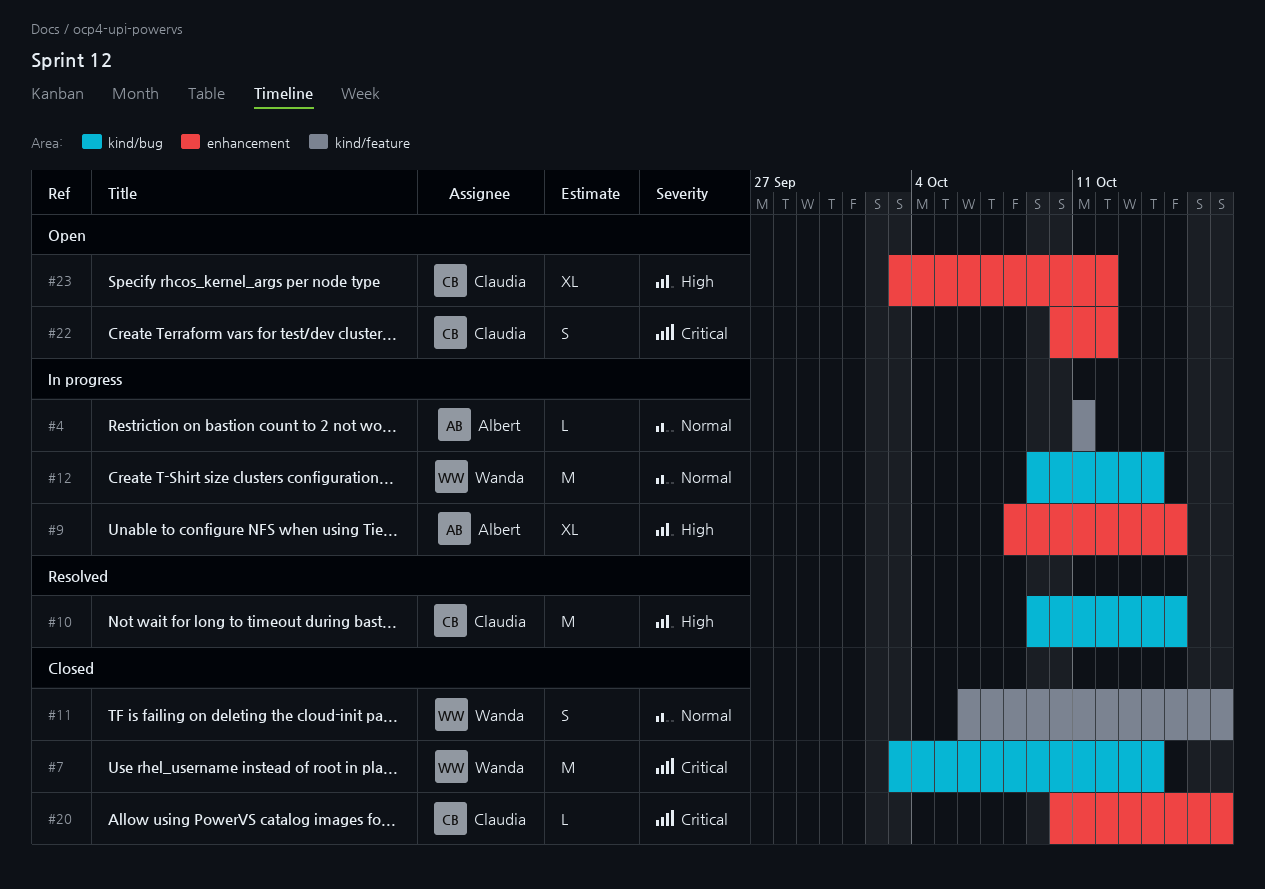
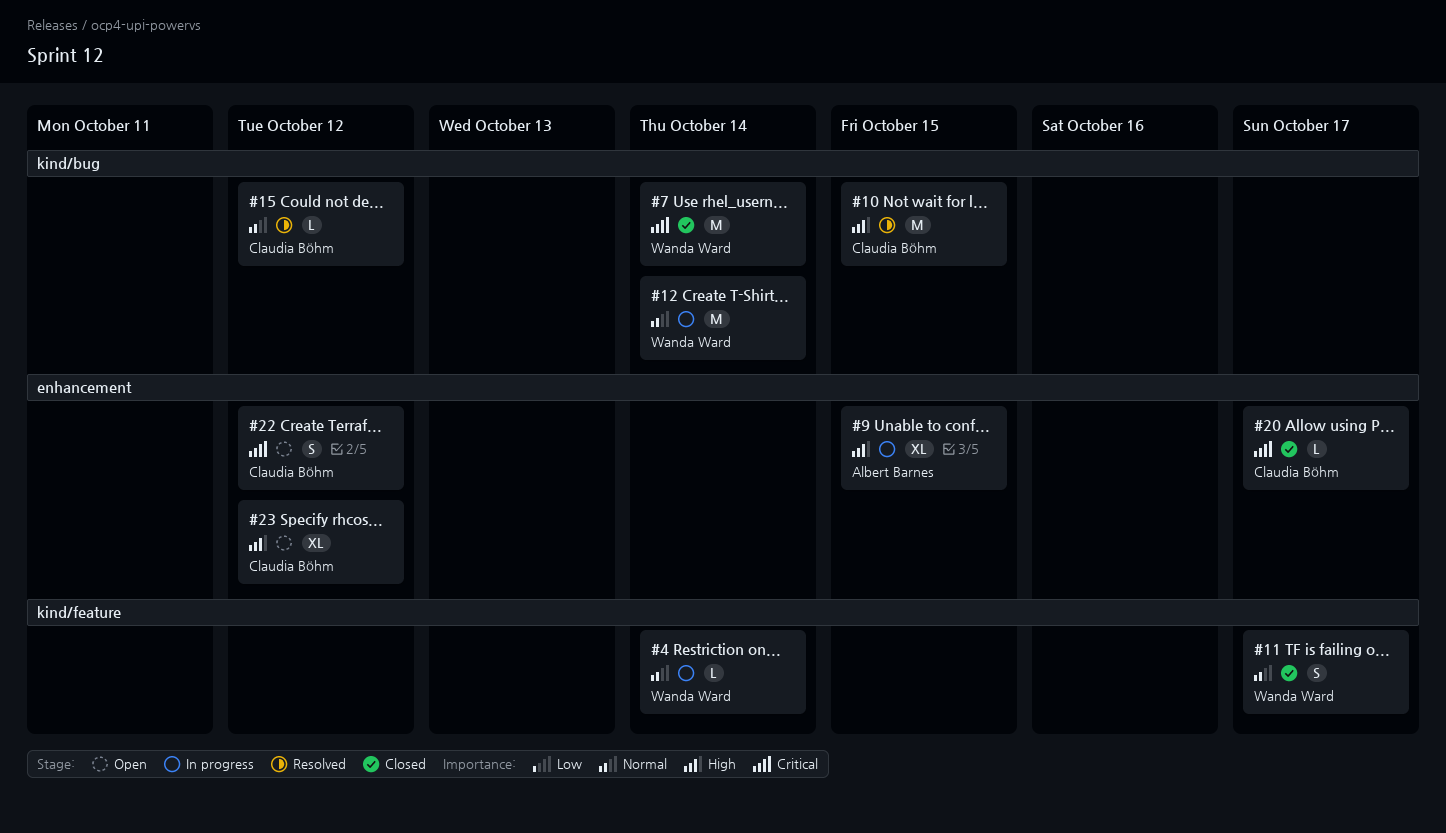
#4, owner: Albert Barnes -> Wanda Ward
#4, due: Oct 11 -> Oct 14
#15: none -> present

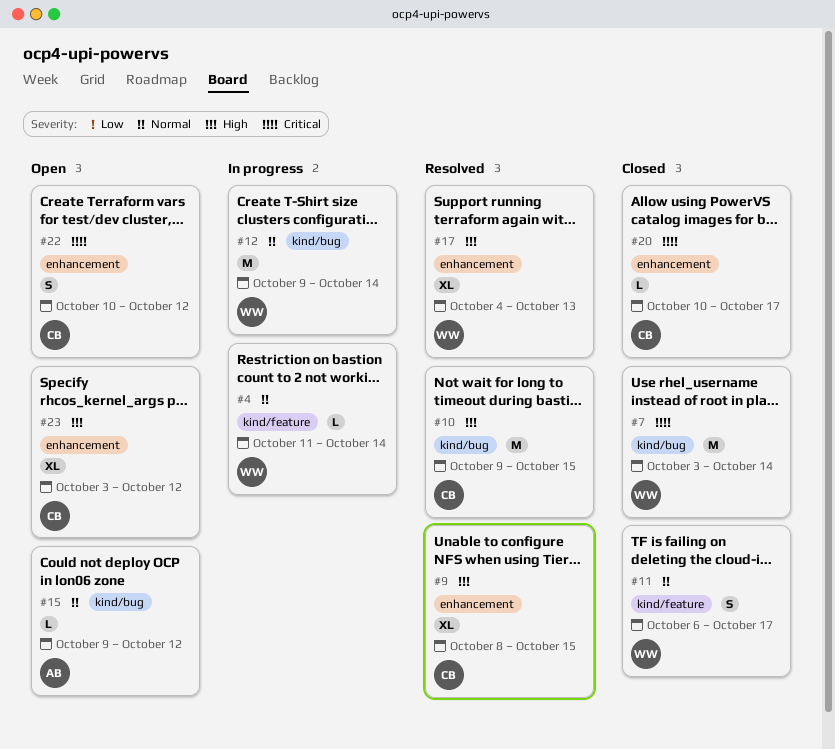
#9, status: In progress -> Resolved
#9, owner: Albert Barnes -> Claudia Böhm
#15, status: Resolved -> Open
#15, owner: Claudia Böhm -> Albert Barnes
#17: none -> present

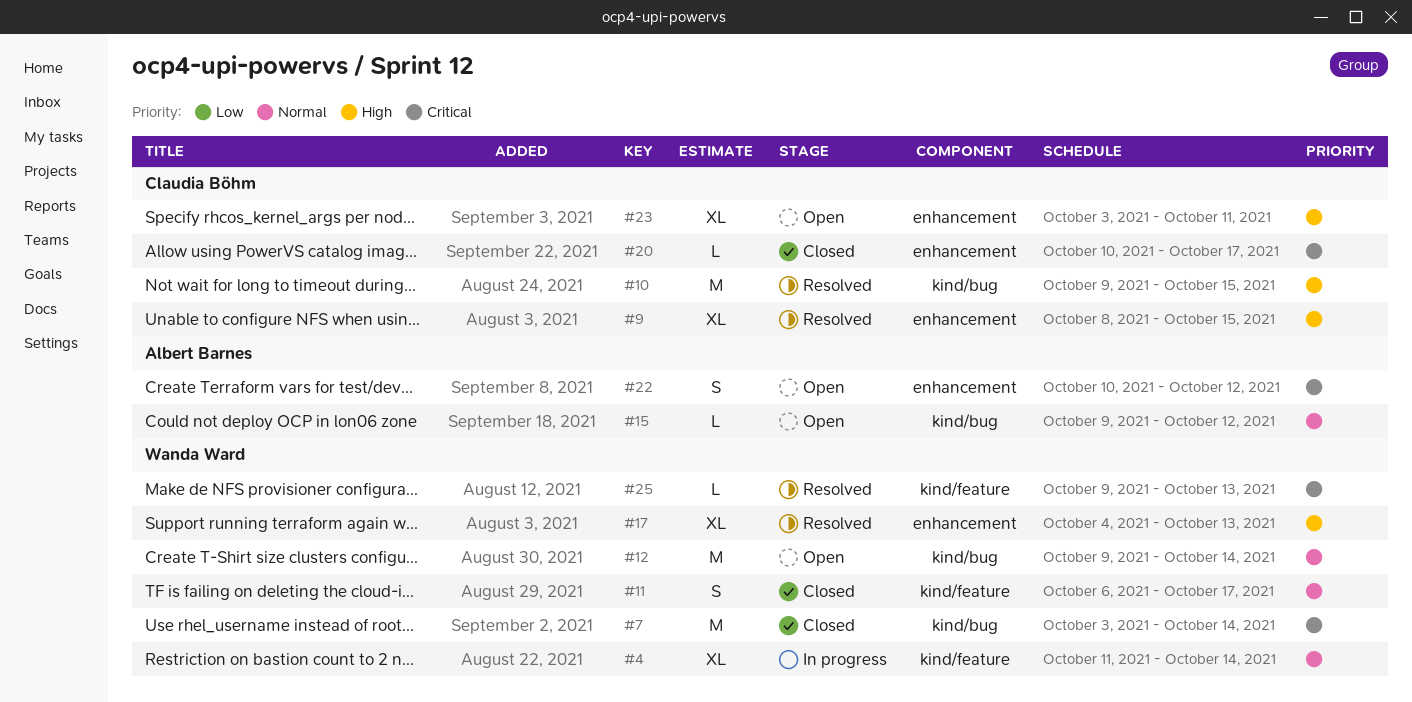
#4, estimate: L -> XL
#12, status: In progress -> Open
#22, owner: Claudia Böhm -> Albert Barnes
#23, due: Oct 12 -> Oct 11
#25: none -> present

